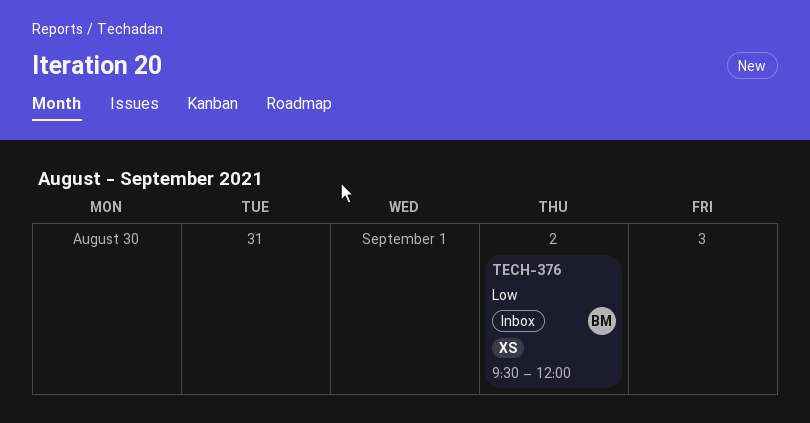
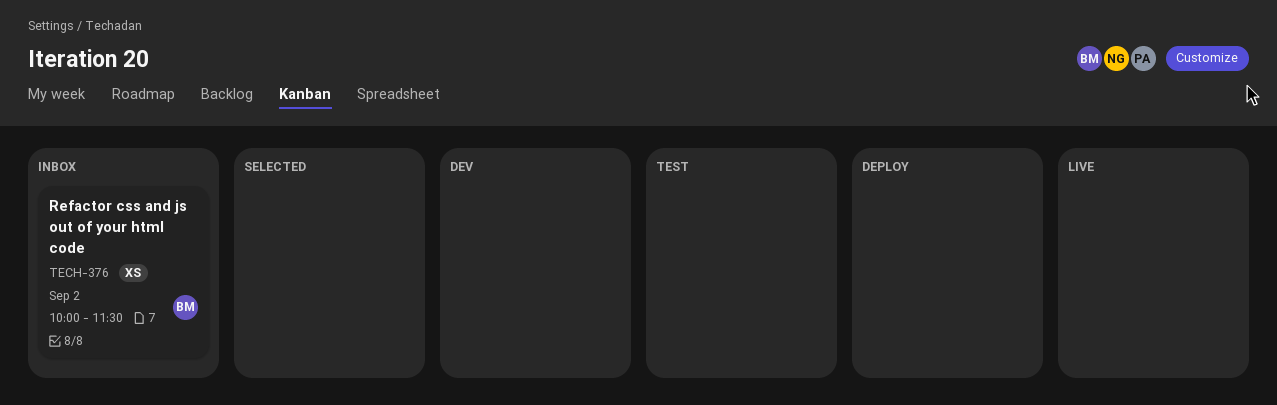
TECH-376, begins: 09:30 -> 10:00
TECH-376, ends: 12:00 -> 11:30

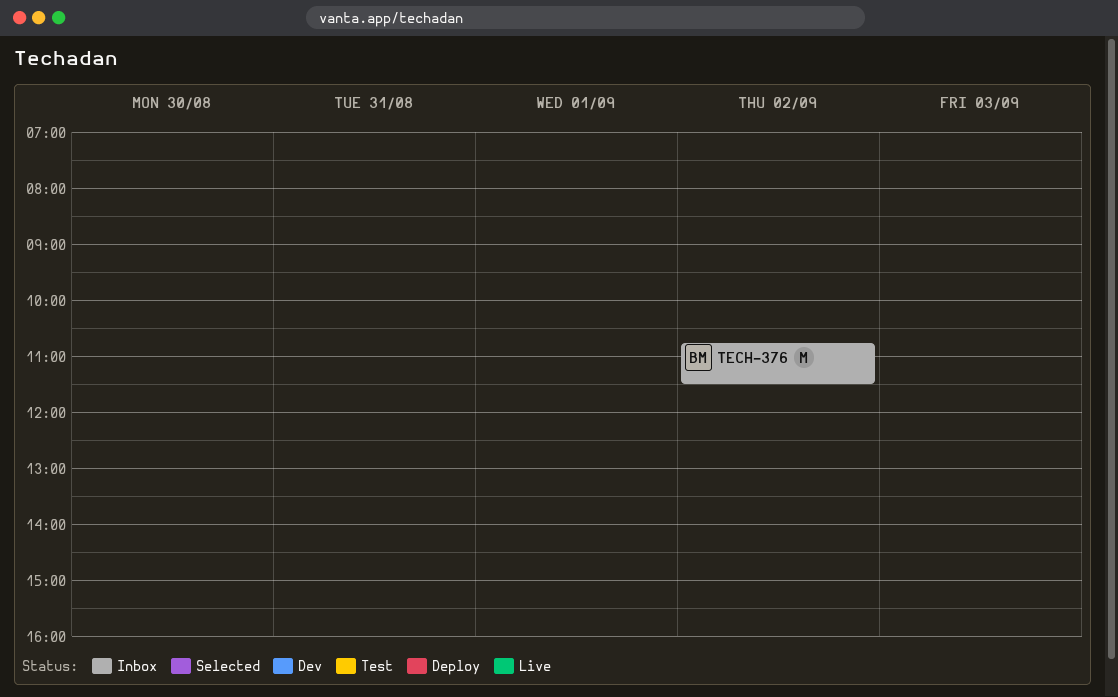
TECH-376, estimate: XS -> M
TECH-376, begins: 10:00 -> 10:45

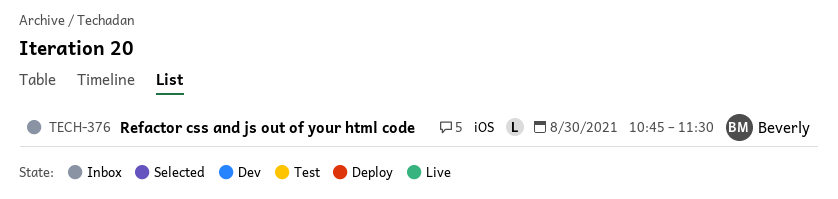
TECH-376, estimate: M -> L
TECH-376, day: Sep 2 -> Aug 30

